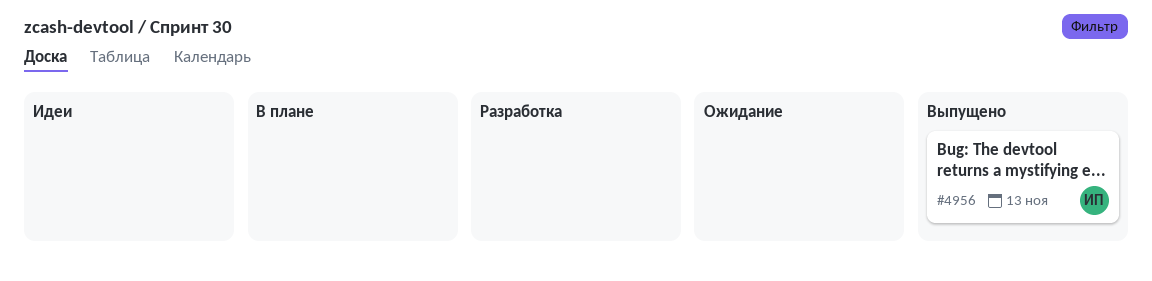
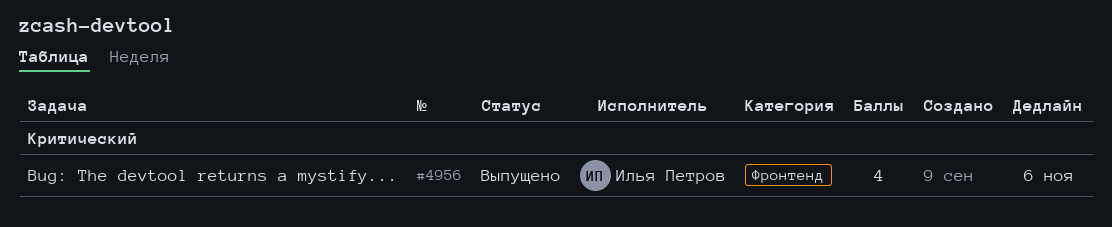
#4956, due: Nov 13 -> Nov 6

